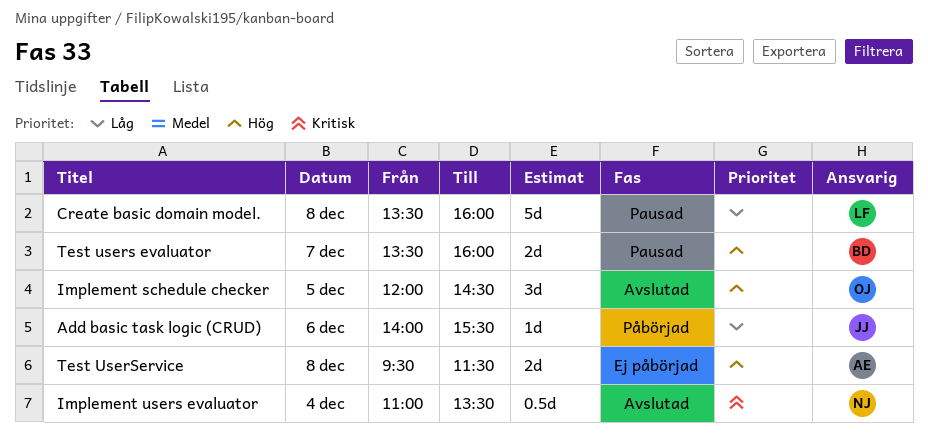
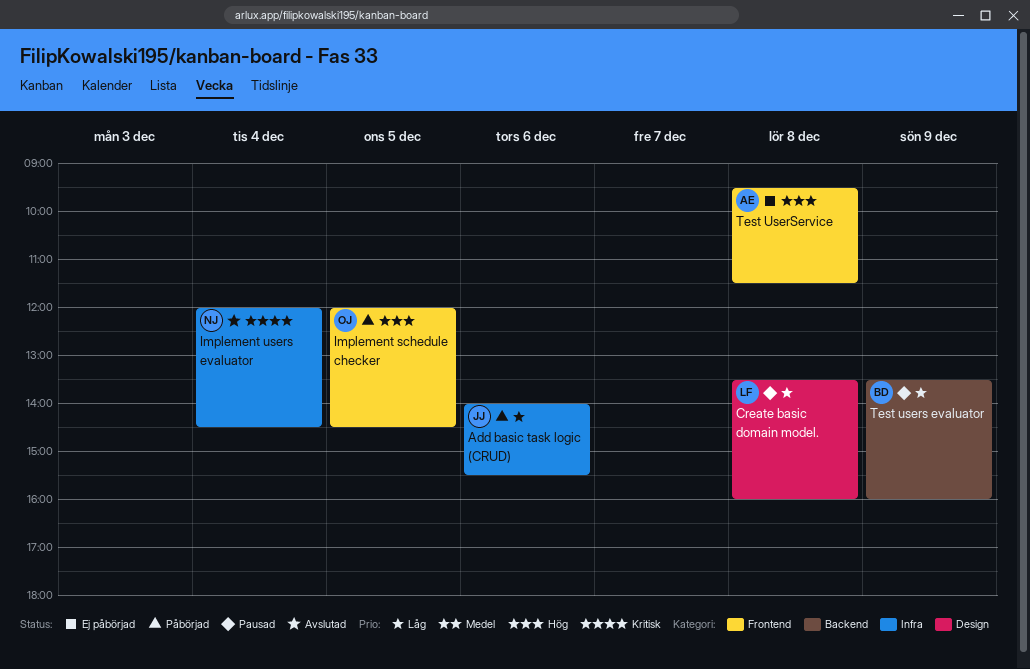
Implement schedule checker, status: Avslutad -> Påbörjad
Implement users evaluator, begins: 11:00 -> 12:00
Implement users evaluator, ends: 13:30 -> 14:30
Test users evaluator, priority: Hög -> Låg
Test users evaluator, day: Dec 7 -> Dec 9

